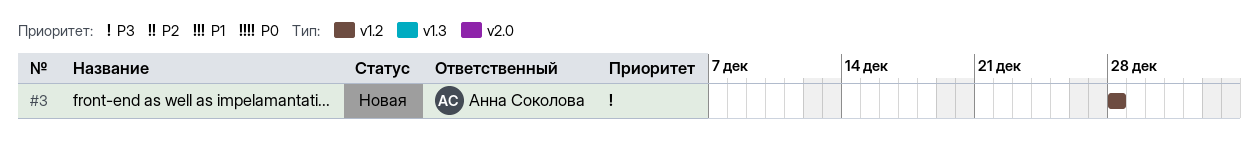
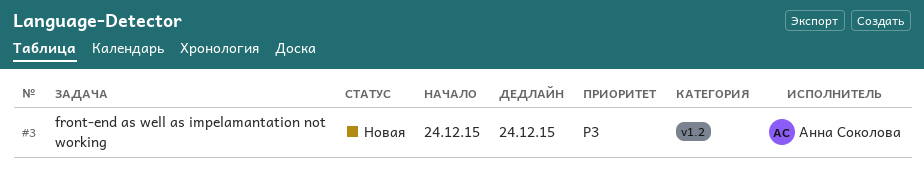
#3, start: Dec 28 -> Dec 24
#3, due: Dec 28 -> Dec 24

